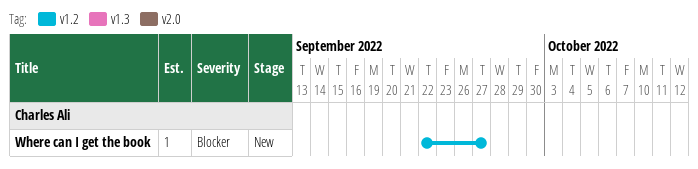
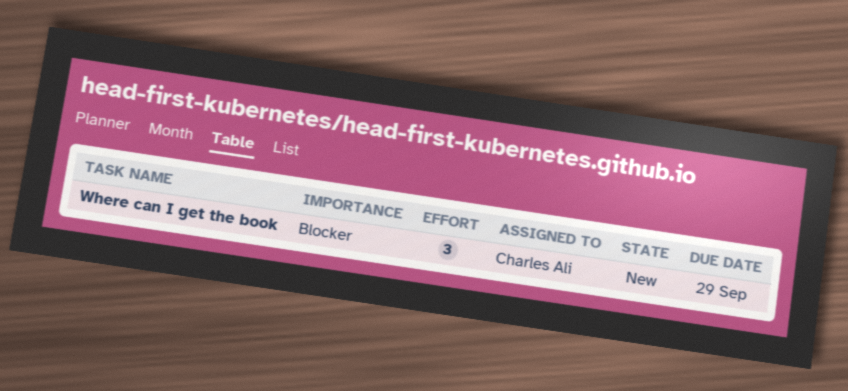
Where can I get the book, estimate: 1 -> 3
Where can I get the book, due: Sep 27 -> Sep 29

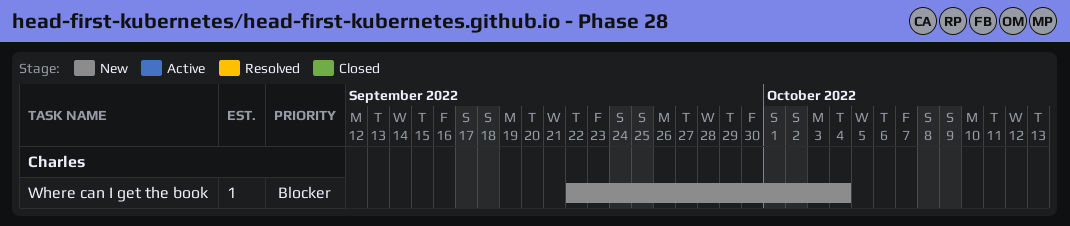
Where can I get the book, estimate: 3 -> 1
Where can I get the book, due: Sep 29 -> Oct 4

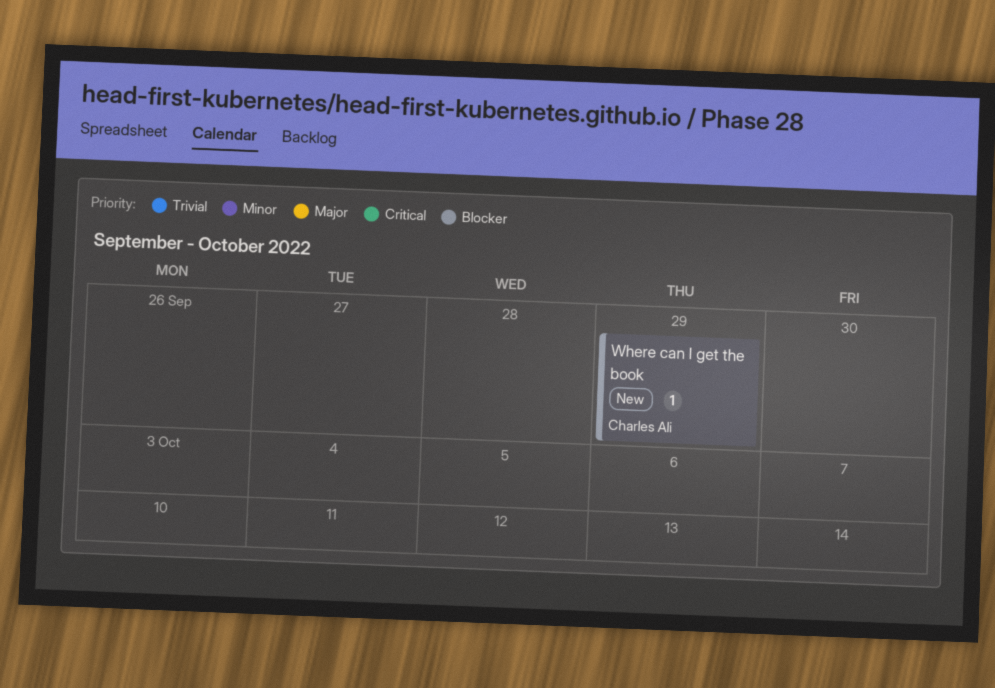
Where can I get the book, due: Oct 4 -> Sep 29

